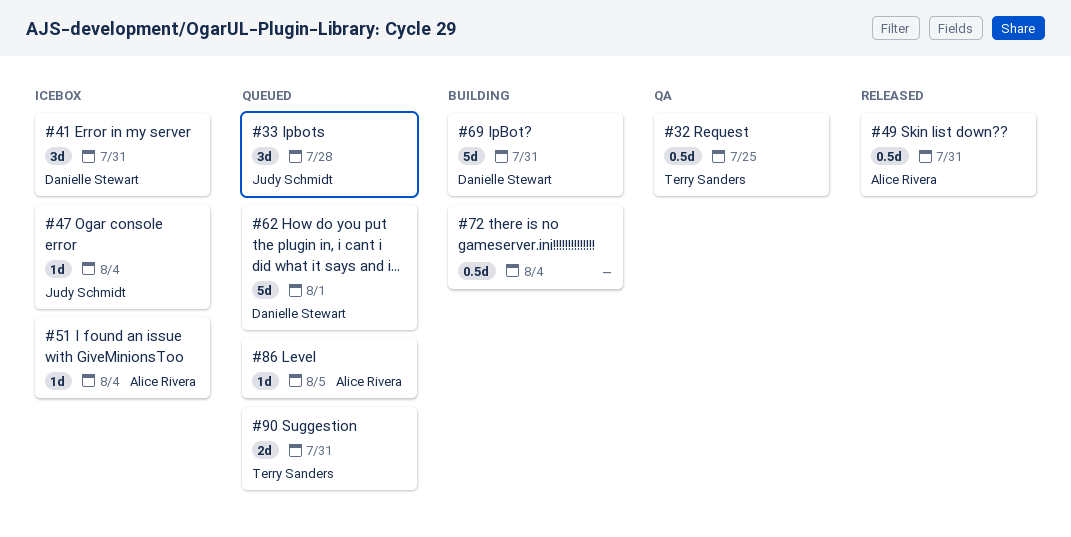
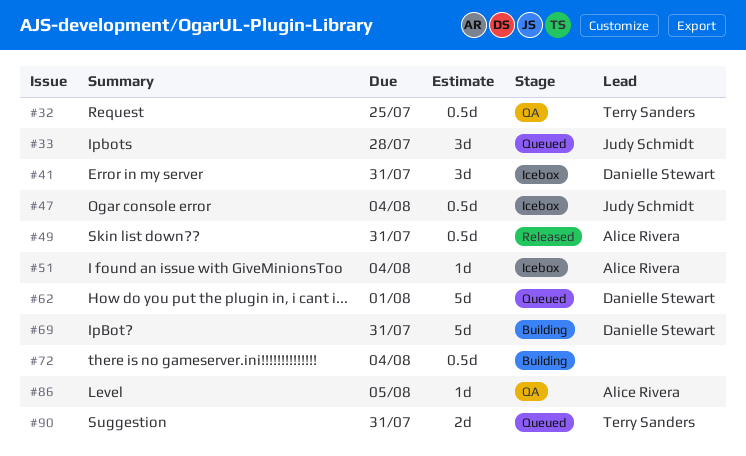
#47, estimate: 1d -> 0.5d
#86, status: Queued -> QA

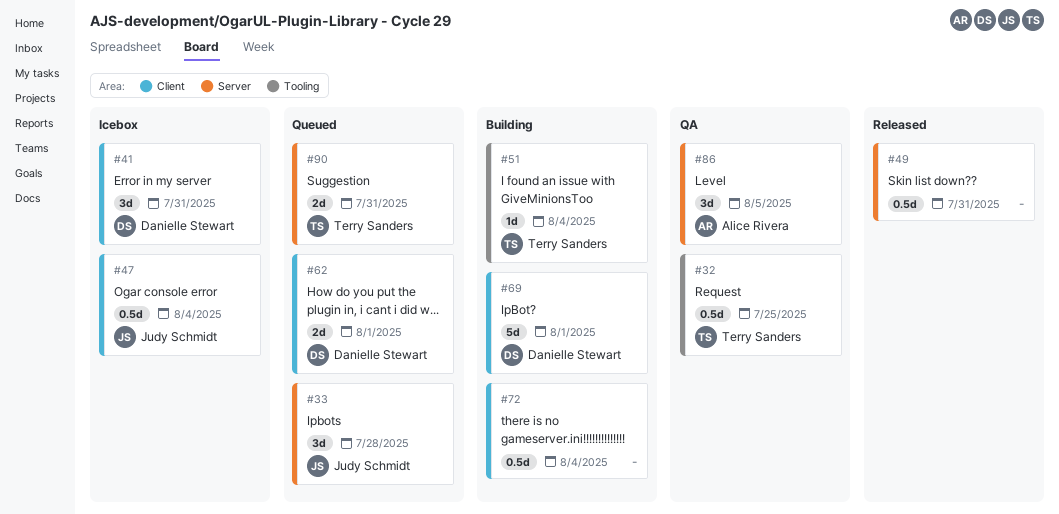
#49, owner: Alice Rivera -> none
#51, status: Icebox -> Building
#51, owner: Alice Rivera -> Terry Sanders
#62, estimate: 5d -> 2d
#69, due: Jul 31 -> Aug 1
#86, estimate: 1d -> 3d

